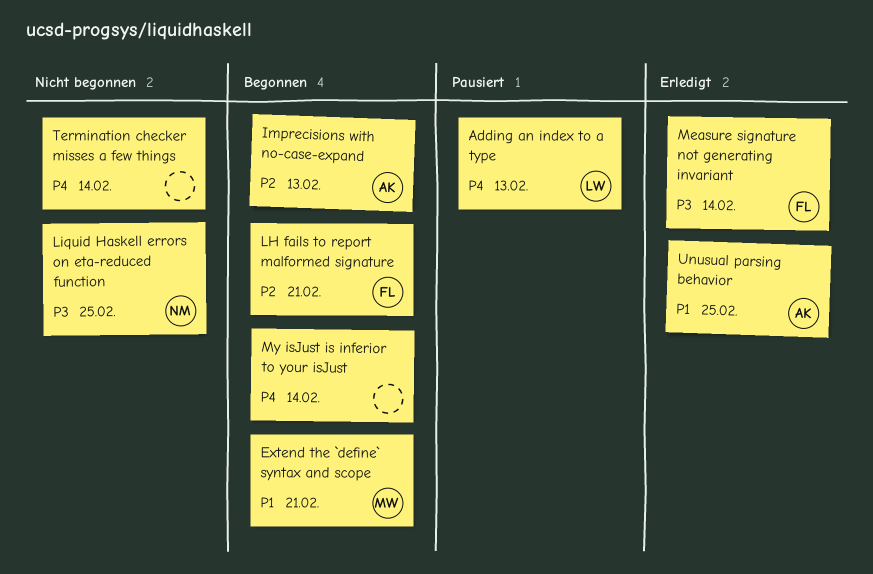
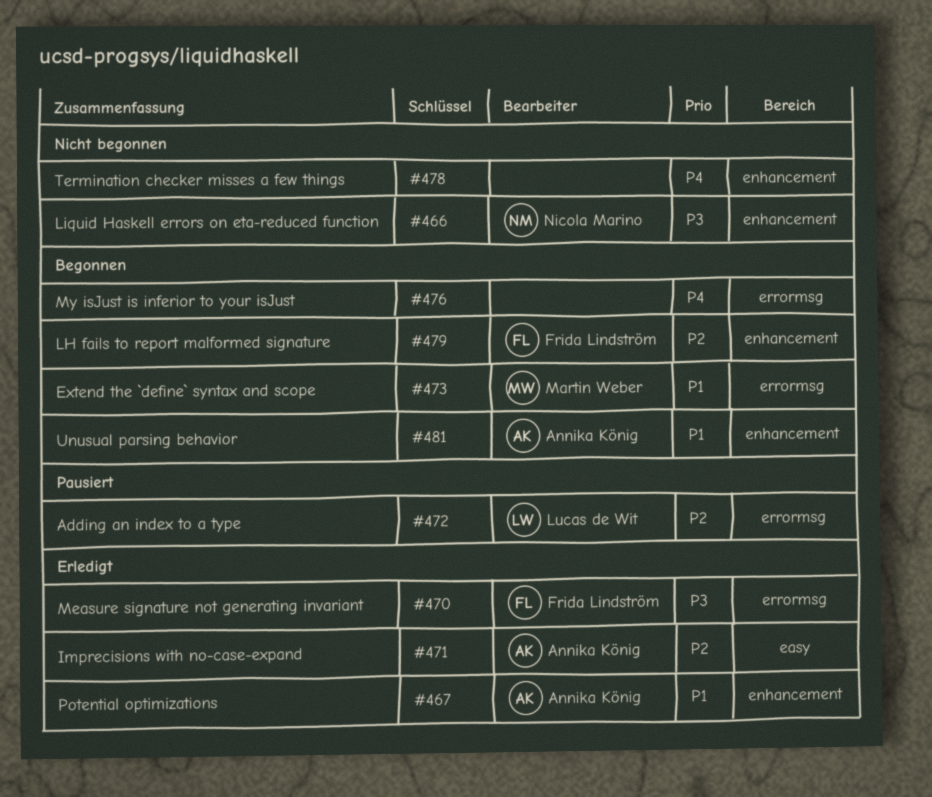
Adding an index to a type, priority: P4 -> P2
Imprecisions with no-case-expand, status: Begonnen -> Erledigt
Potential optimizations: none -> present
Unusual parsing behavior, status: Erledigt -> Begonnen

